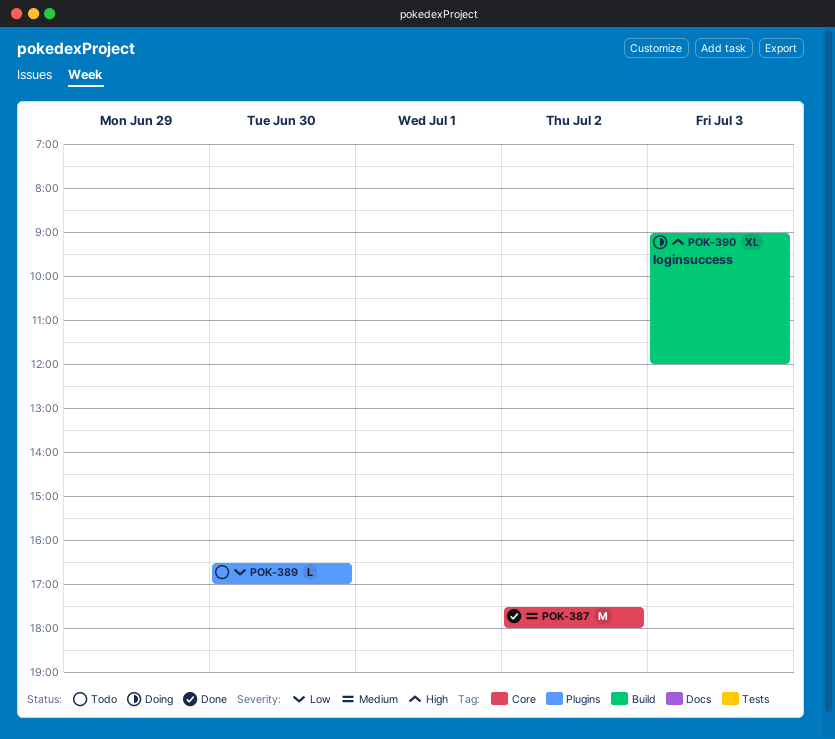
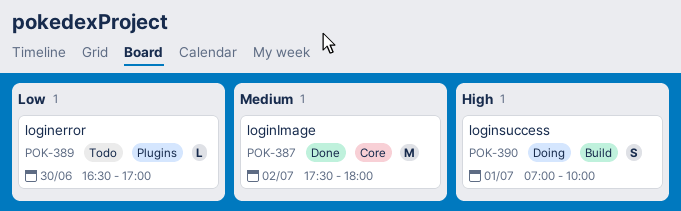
POK-390, estimate: XL -> S
POK-390, day: Jul 3 -> Jul 1
POK-390, begins: 09:00 -> 07:00
POK-390, ends: 12:00 -> 10:00

